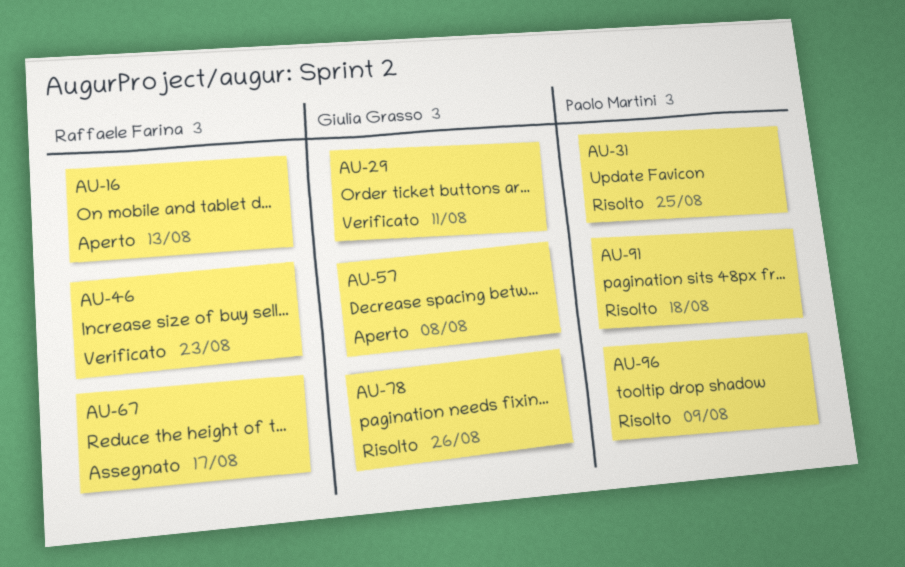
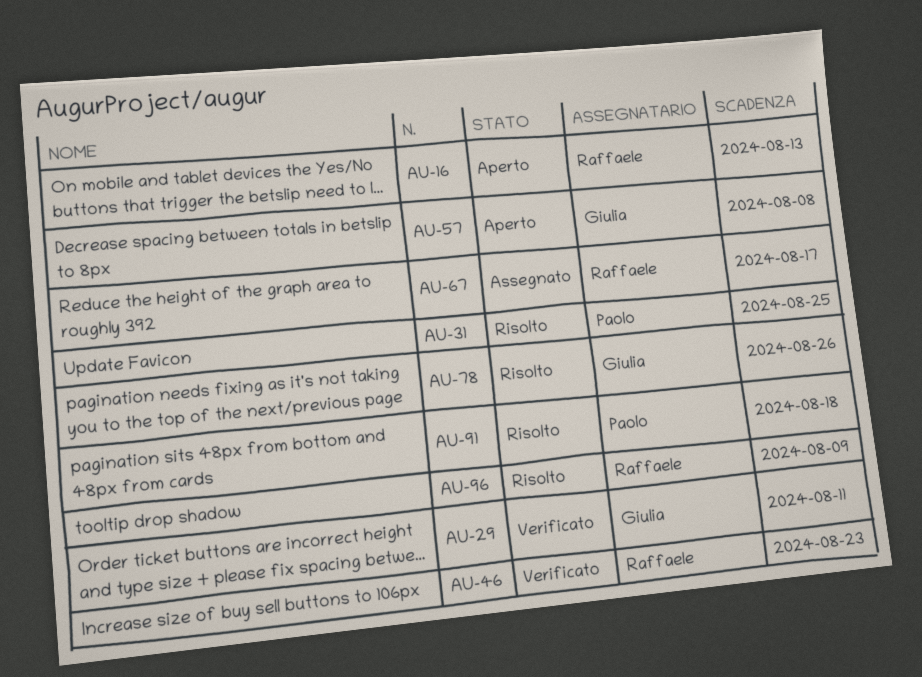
AU-96, owner: Paolo Martini -> Raffaele Farina

